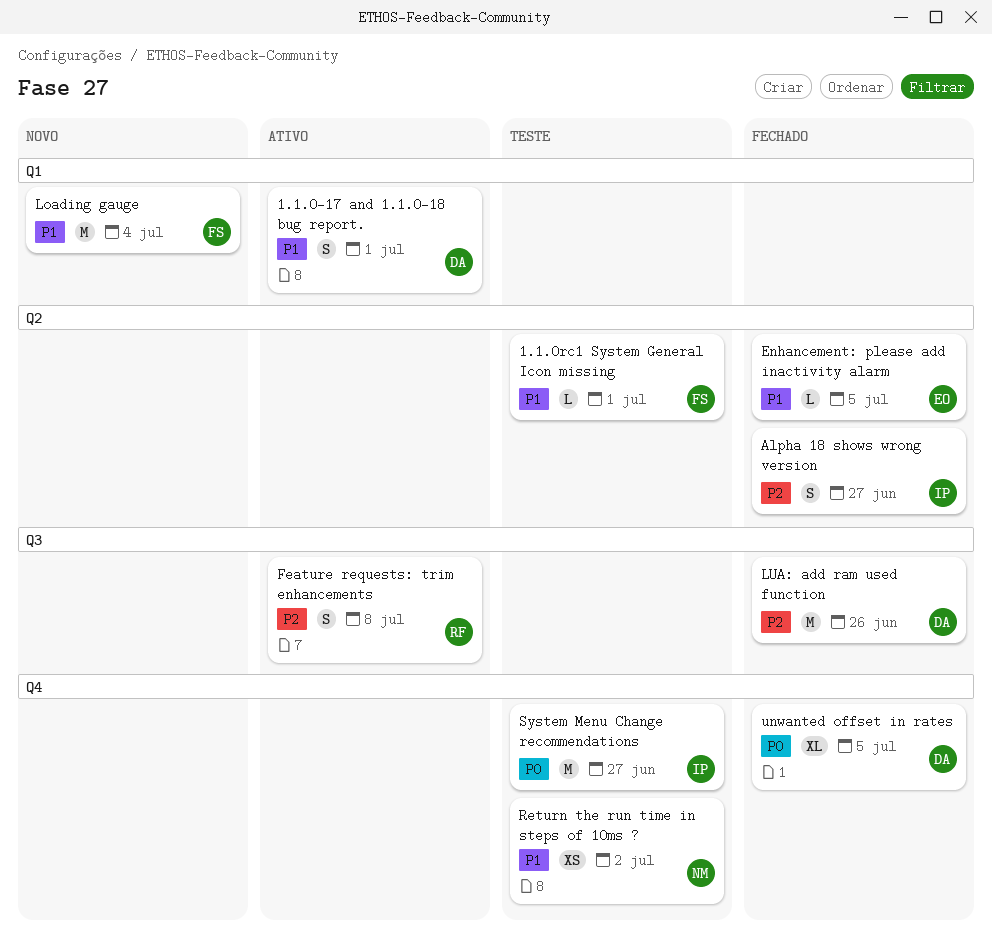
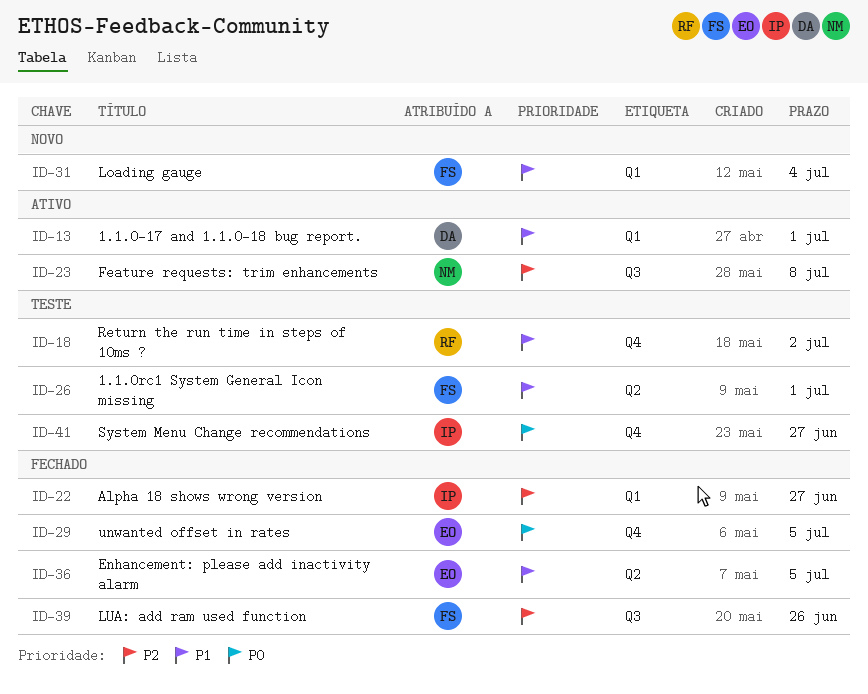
Alpha 18 shows wrong version, label: Q2 -> Q1
Feature requests: trim enhancements, owner: RF -> NM
LUA: add ram used function, owner: DA -> FS
Return the run time in steps of 10ms ?, owner: NM -> RF
unwanted offset in rates, owner: DA -> EO

